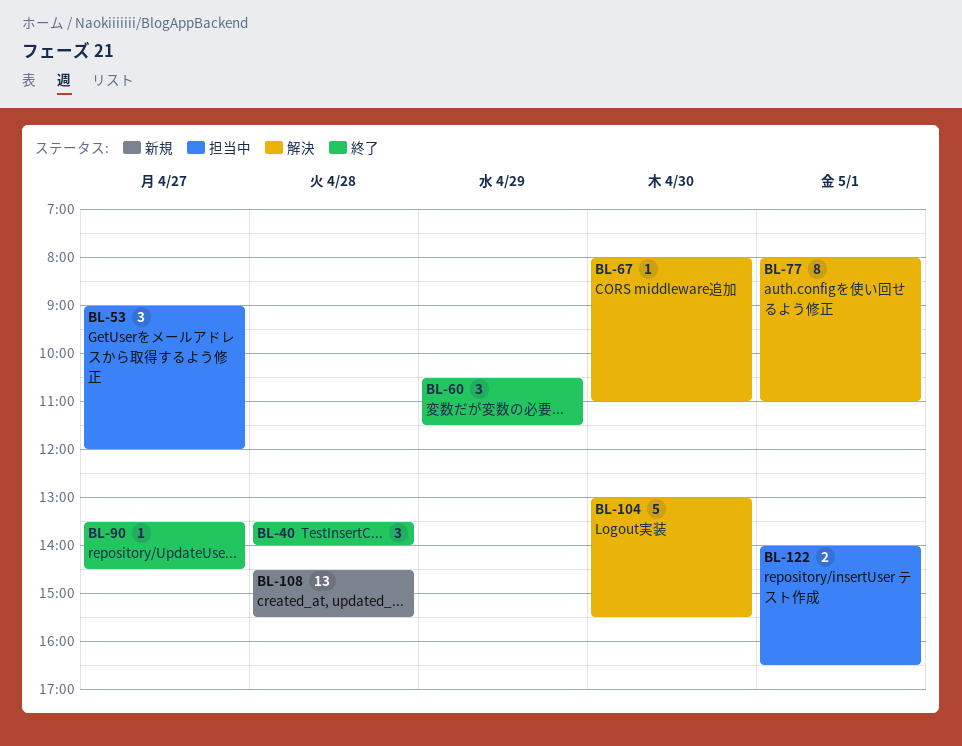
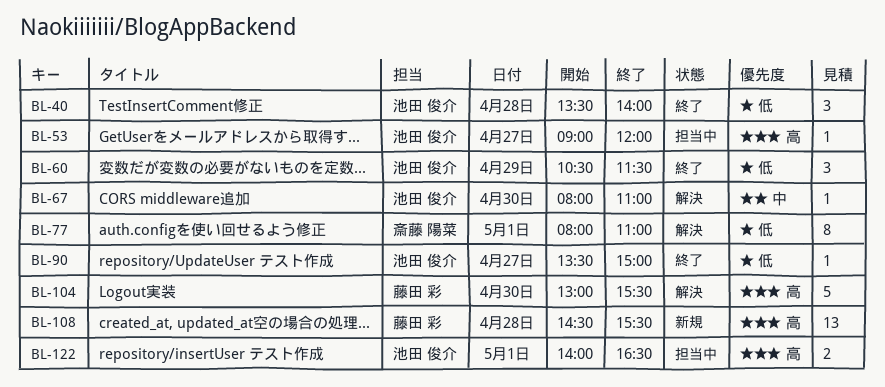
BL-53, estimate: 3 -> 1
BL-90, ends: 14:30 -> 15:00

